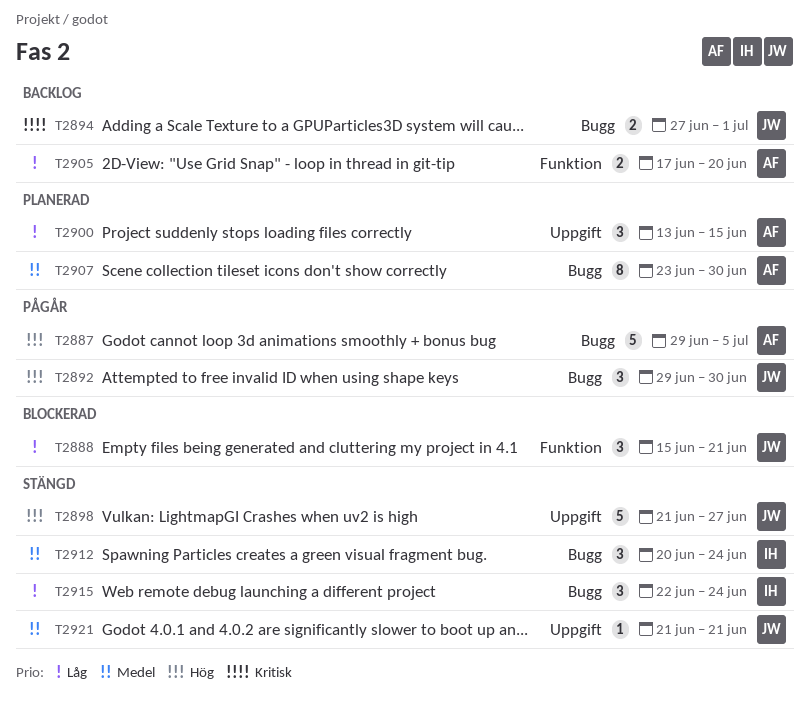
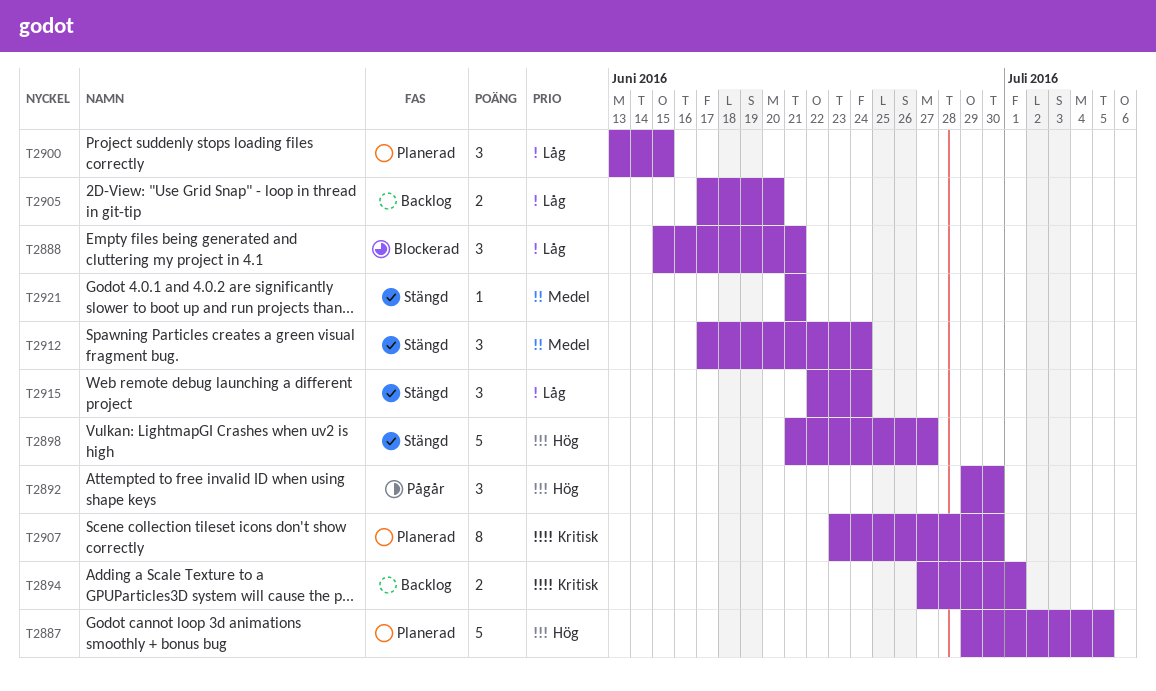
T2887, status: Pågår -> Planerad
T2907, priority: Medel -> Kritisk
T2912, start: Jun 20 -> Jun 17

